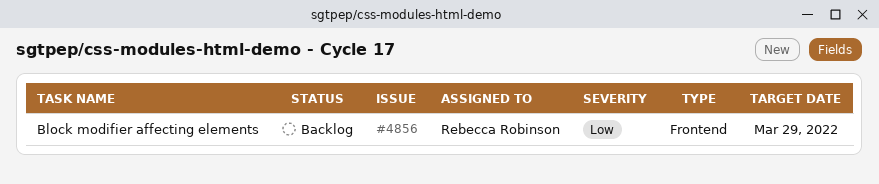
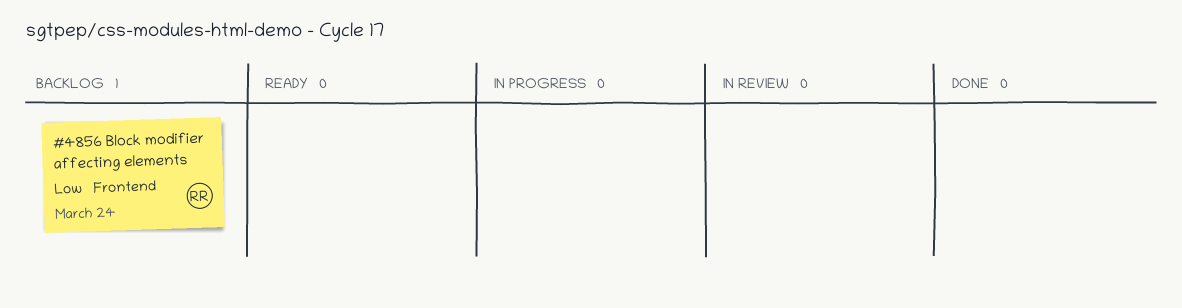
#4856, due: Mar 29 -> Mar 24

